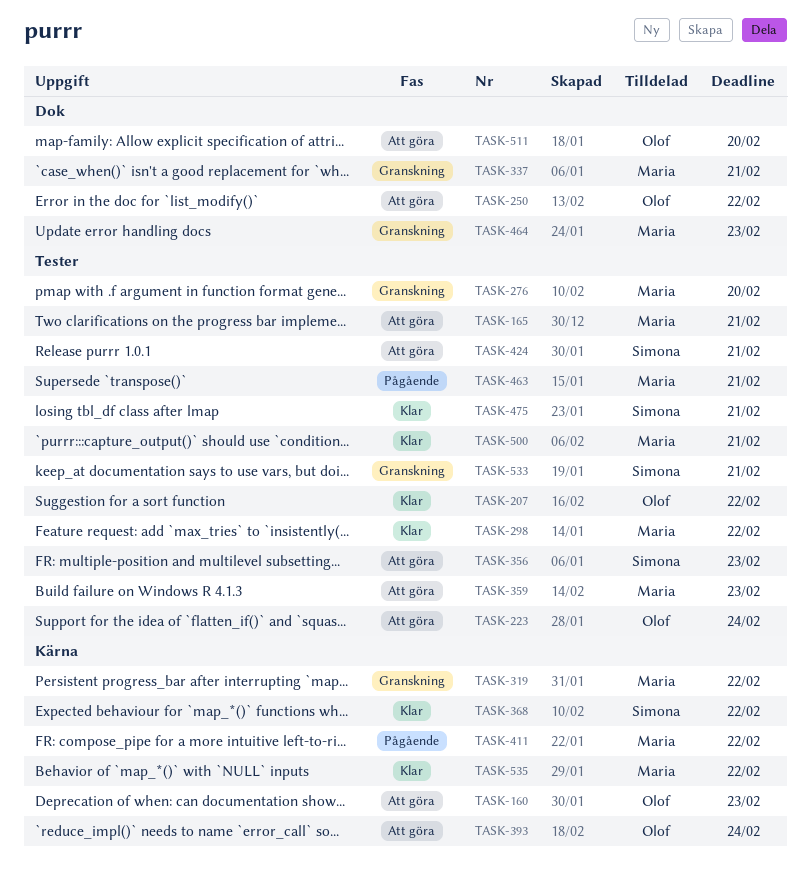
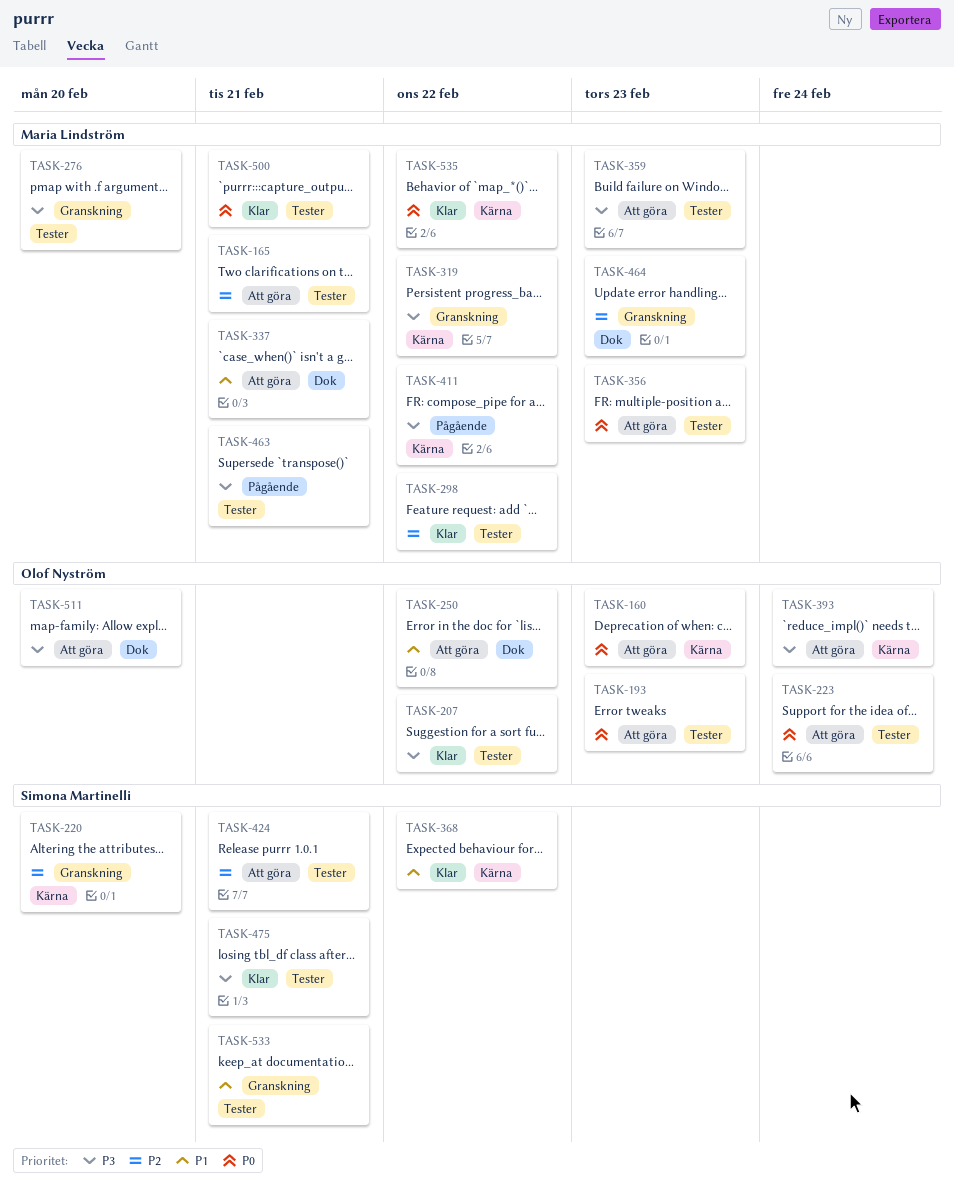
TASK-193: none -> present
TASK-220: none -> present
TASK-337, status: Granskning -> Att göra
TASK-356, owner: Simona Martinelli -> Maria Lindström

